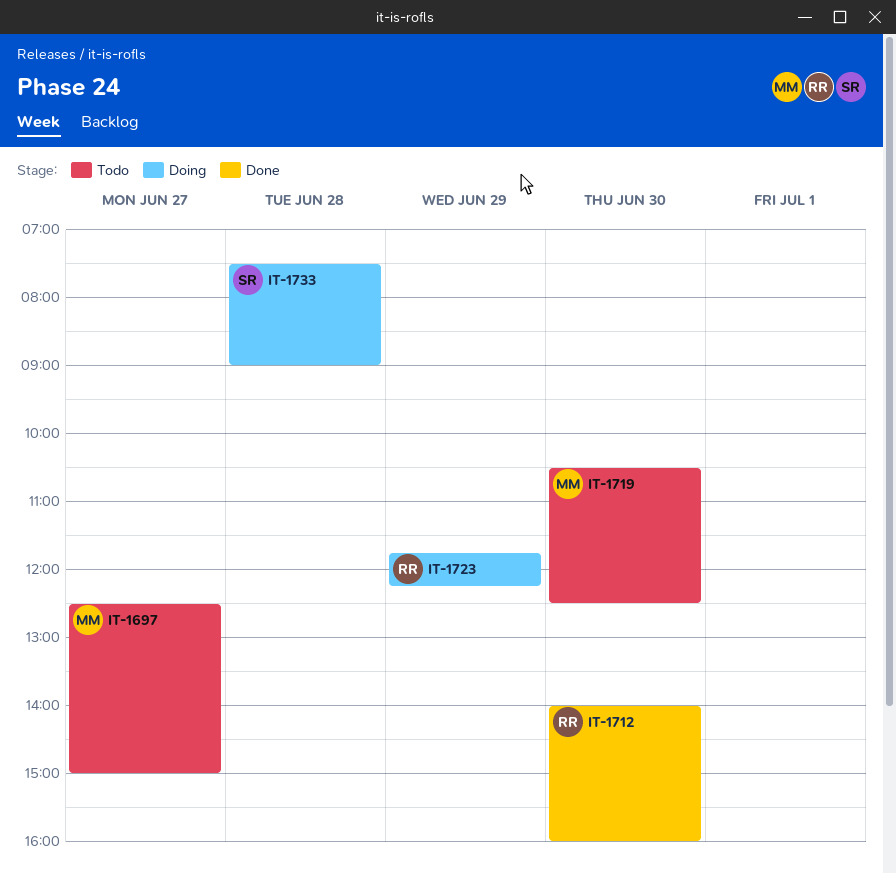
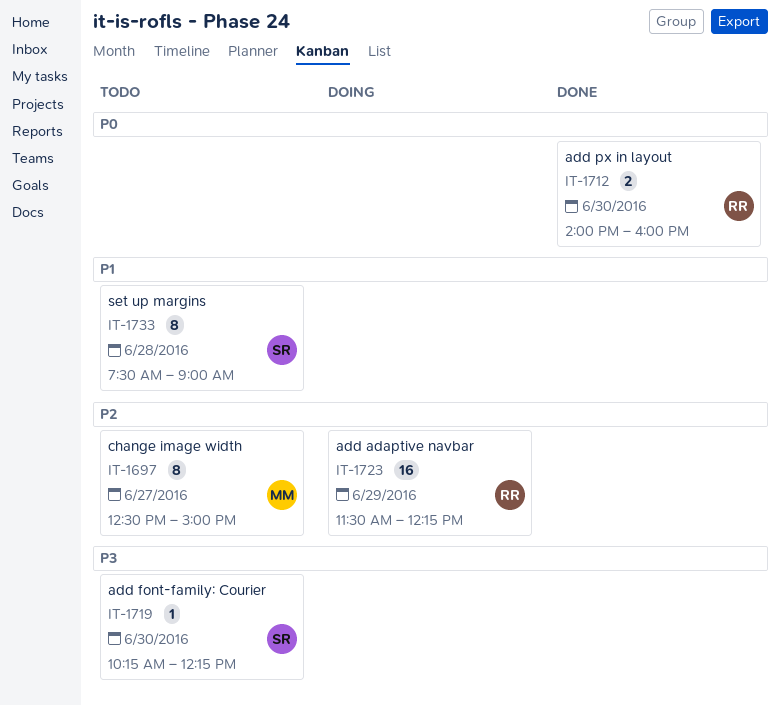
IT-1719, owner: MM -> SR
IT-1719, begins: 10:30 -> 10:15
IT-1719, ends: 12:30 -> 12:15
IT-1723, begins: 11:45 -> 11:30
IT-1733, status: Doing -> Todo

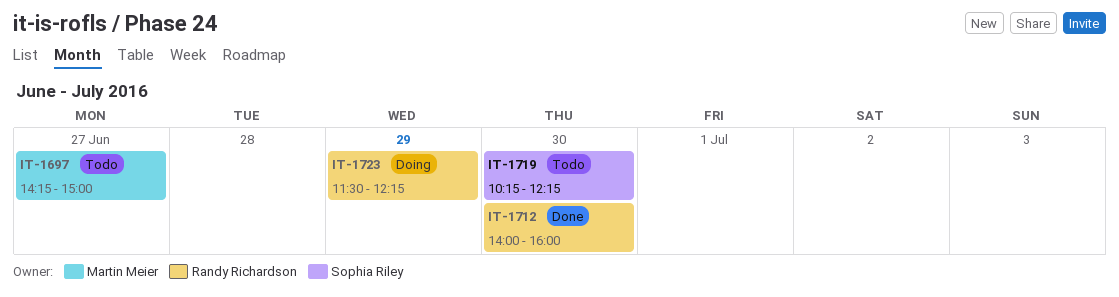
IT-1697, begins: 12:30 -> 14:15
IT-1733: present -> none

